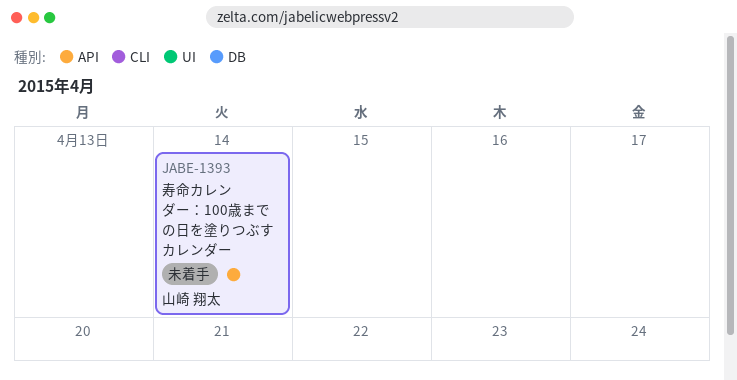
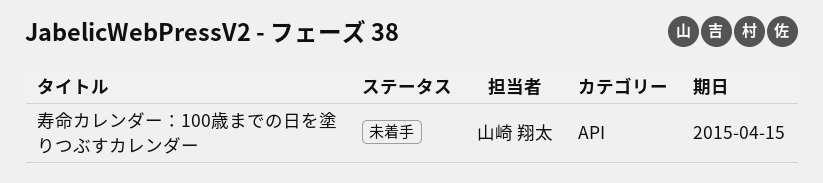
寿命カレンダー：100歳までの日を塗りつぶすカレンダー, due: Apr 14 -> Apr 15

